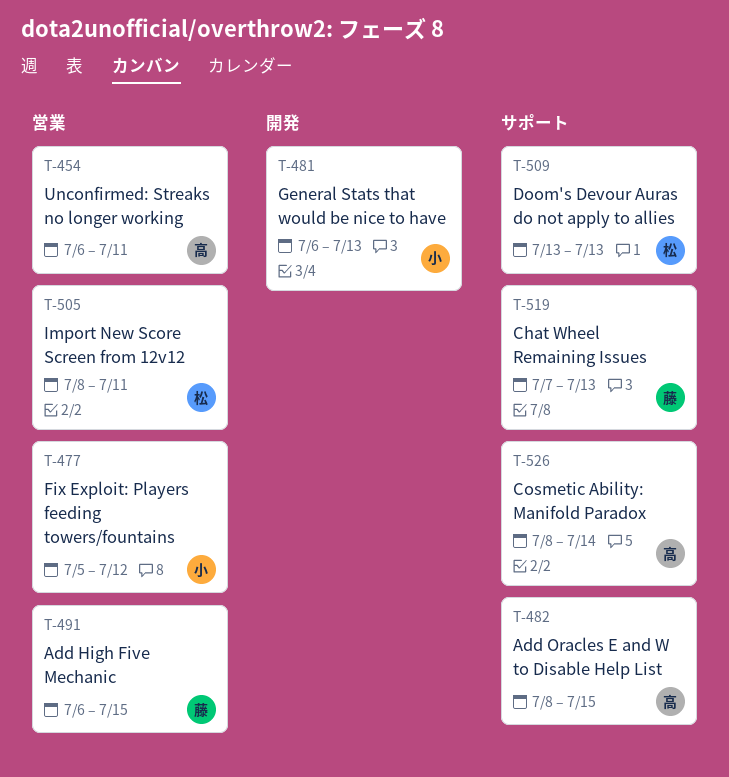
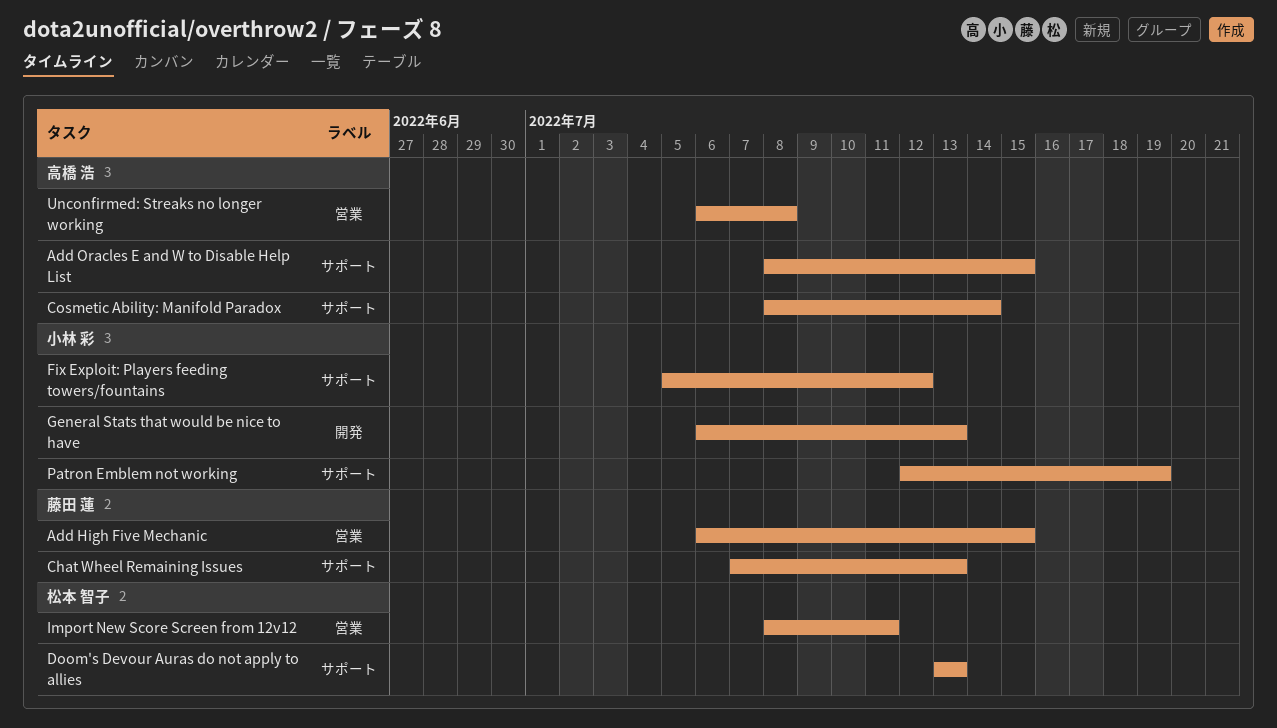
Fix Exploit: Players feeding towers/fountains, label: 営業 -> サポート
Patron Emblem not working: none -> present
Unconfirmed: Streaks no longer working, due: Jul 11 -> Jul 8

